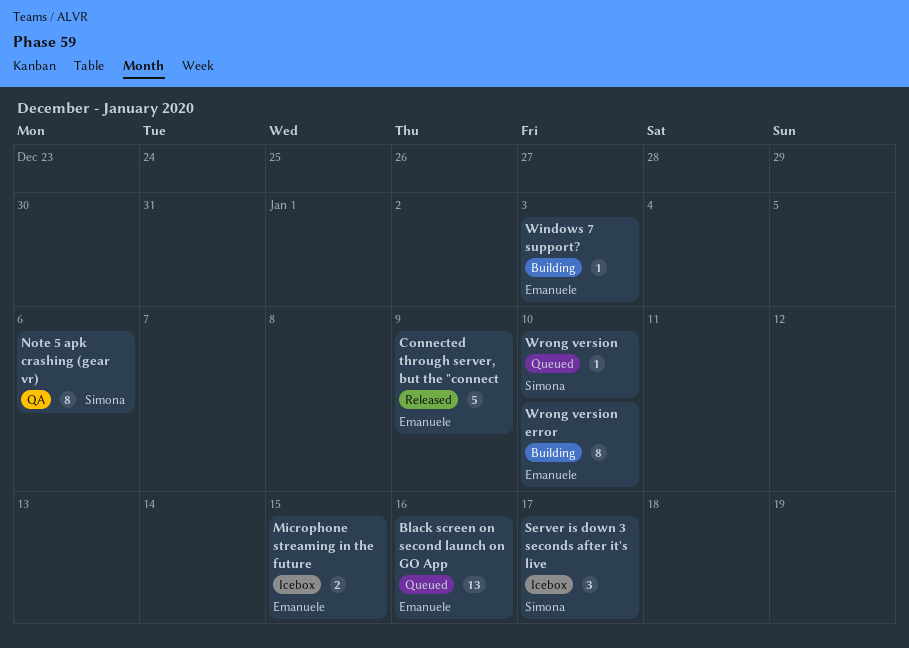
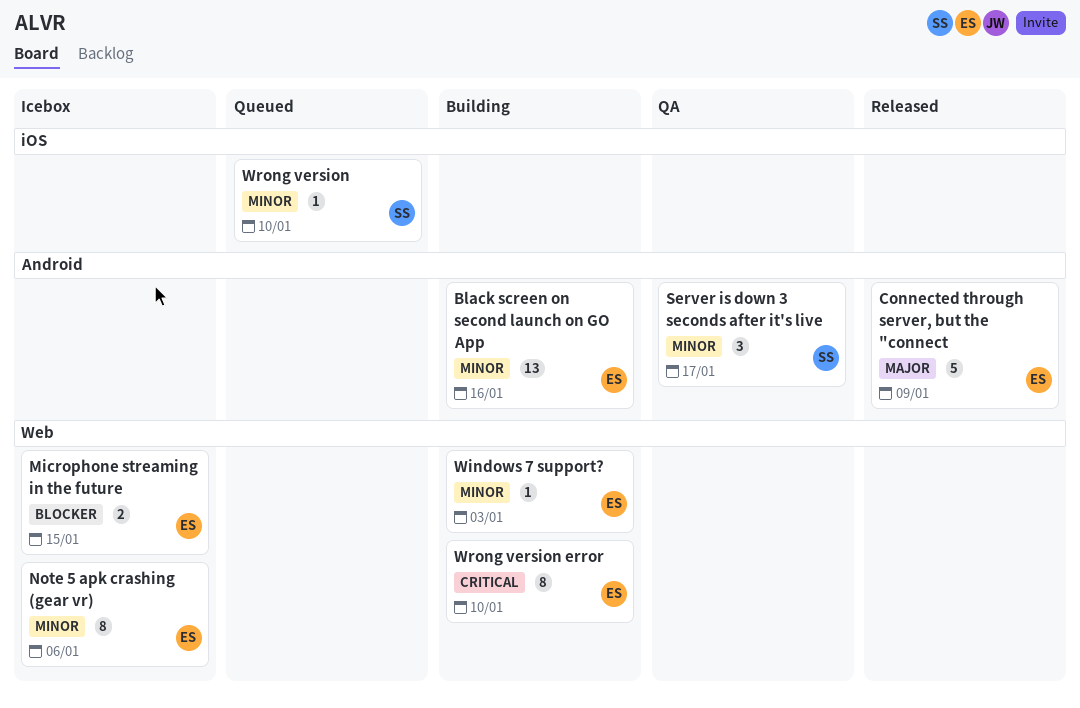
Black screen on second launch on GO App, status: Queued -> Building
Note 5 apk crashing (gear vr), status: QA -> Icebox
Note 5 apk crashing (gear vr), owner: Simona -> Emanuele
Server is down 3 seconds after it's live, status: Icebox -> QA

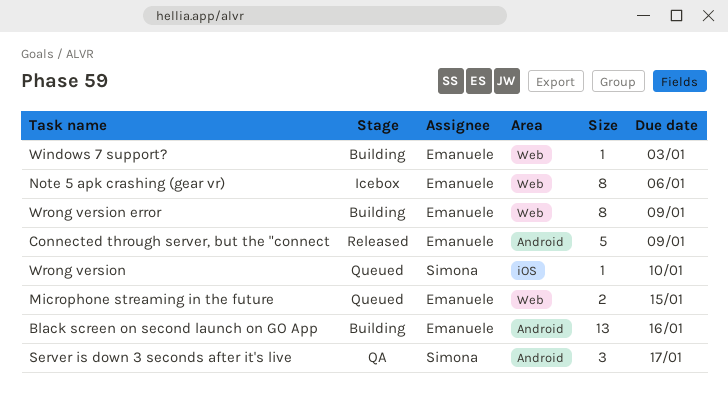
Microphone streaming in the future, status: Icebox -> Queued
Wrong version error, due: Jan 10 -> Jan 9

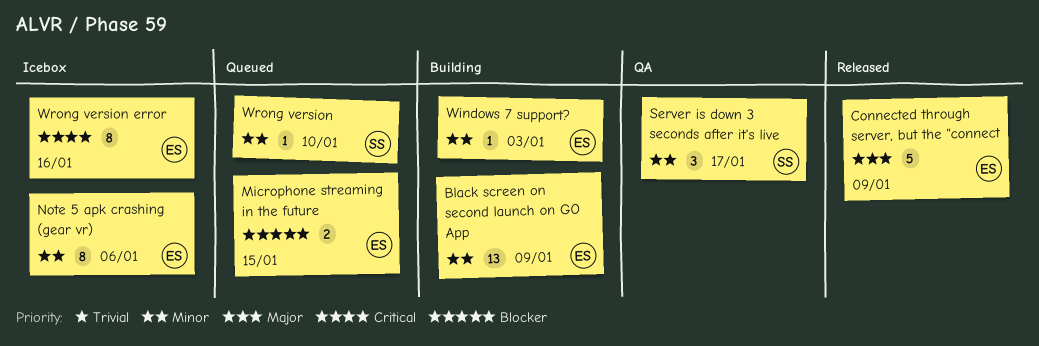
Black screen on second launch on GO App, due: Jan 16 -> Jan 9
Wrong version error, status: Building -> Icebox
Wrong version error, due: Jan 9 -> Jan 16

